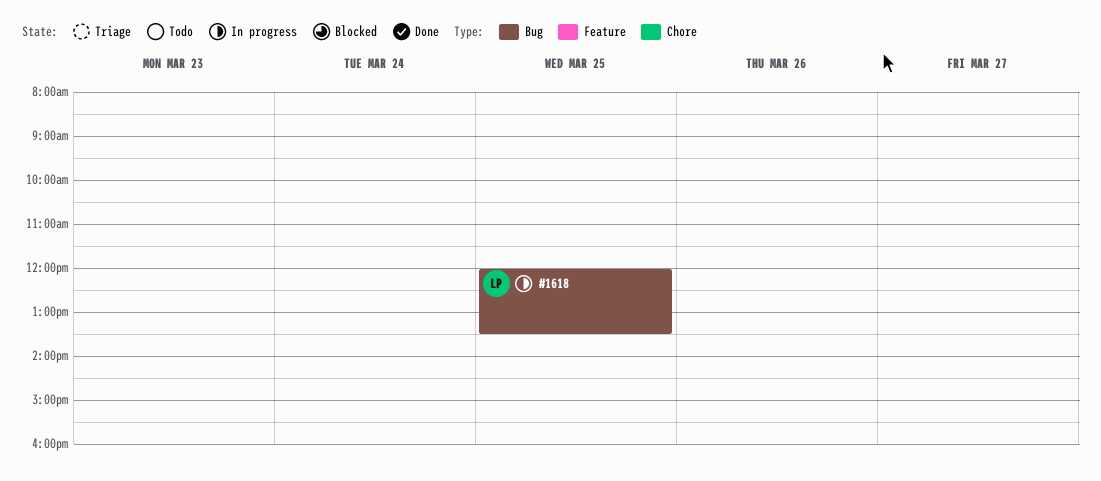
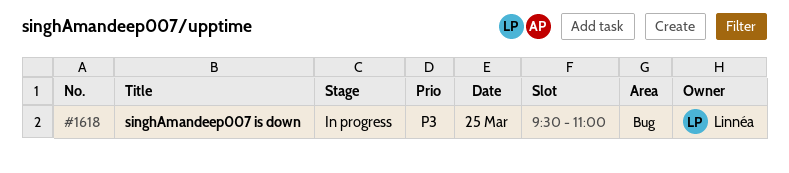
#1618, begins: 12:00 -> 09:30
#1618, ends: 13:30 -> 11:00

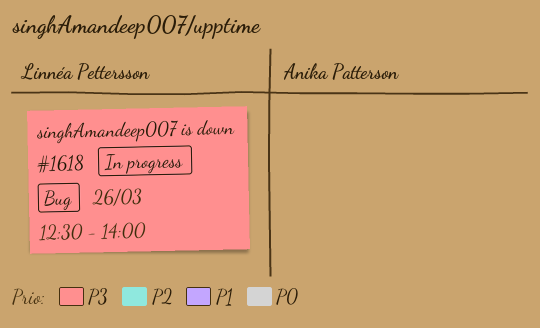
#1618, day: Mar 25 -> Mar 26
#1618, begins: 09:30 -> 12:30
#1618, ends: 11:00 -> 14:00

